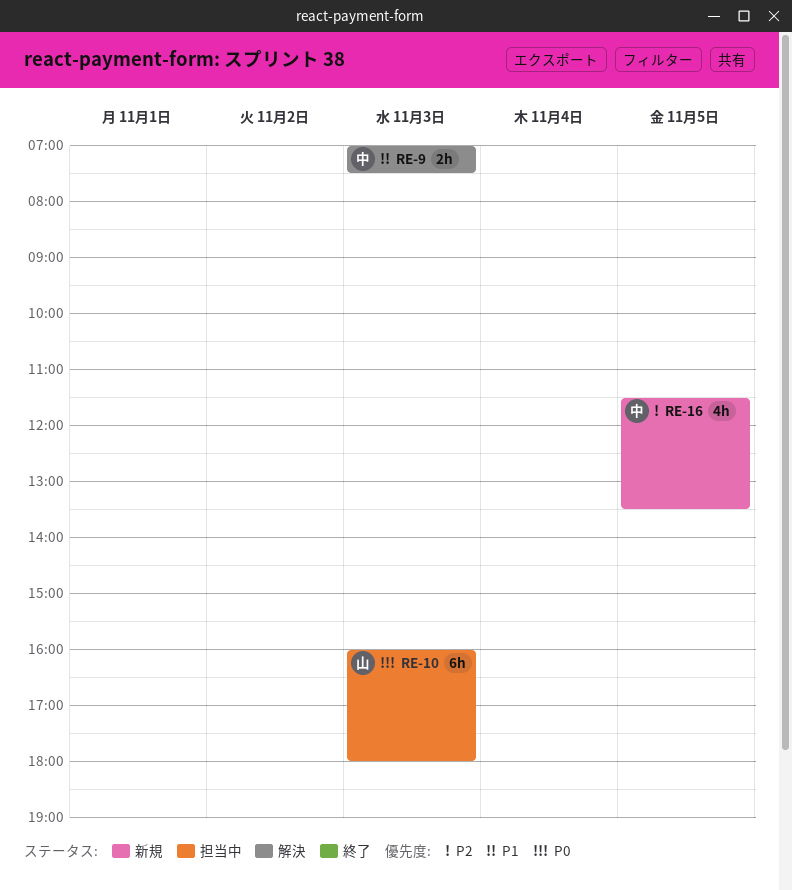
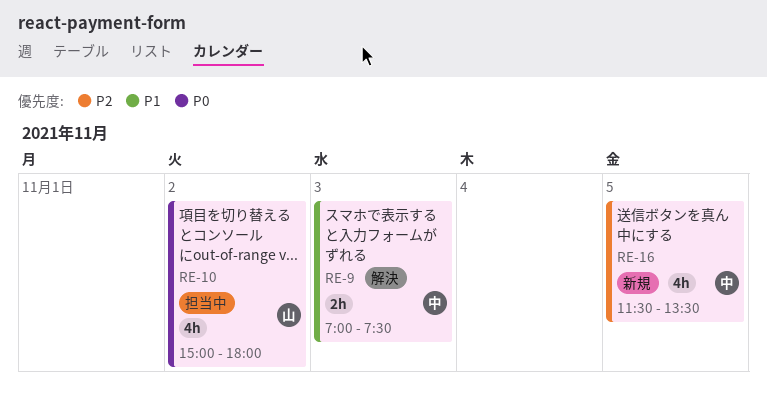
RE-10, estimate: 6h -> 4h
RE-10, day: Nov 3 -> Nov 2
RE-10, begins: 16:00 -> 15:00

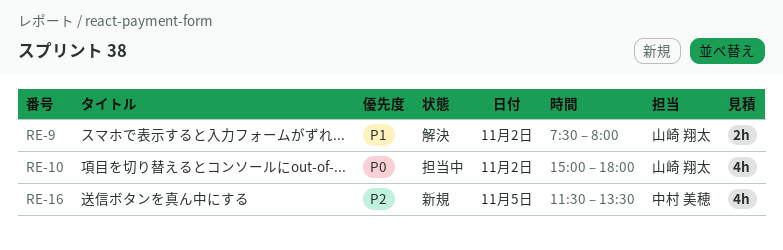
RE-9, owner: 中村 美穂 -> 山崎 翔太
RE-9, day: Nov 3 -> Nov 2
RE-9, begins: 07:00 -> 07:30
RE-9, ends: 07:30 -> 08:00

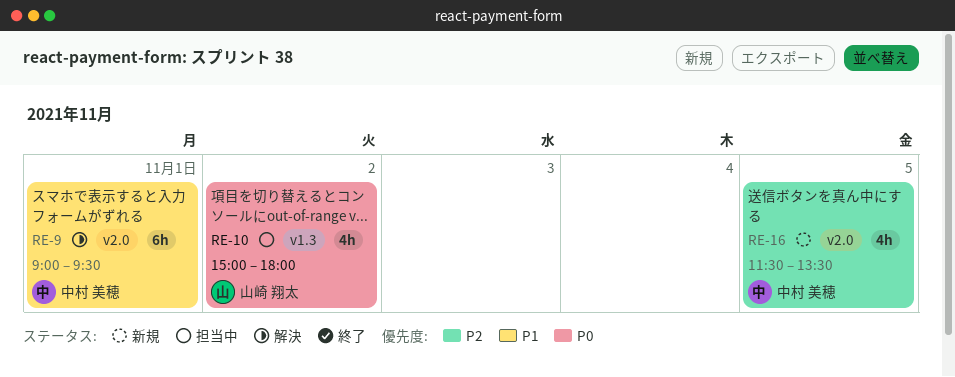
RE-9, owner: 山崎 翔太 -> 中村 美穂
RE-9, estimate: 2h -> 6h
RE-9, day: Nov 2 -> Nov 1
RE-9, begins: 07:30 -> 09:00
RE-9, ends: 08:00 -> 09:30

